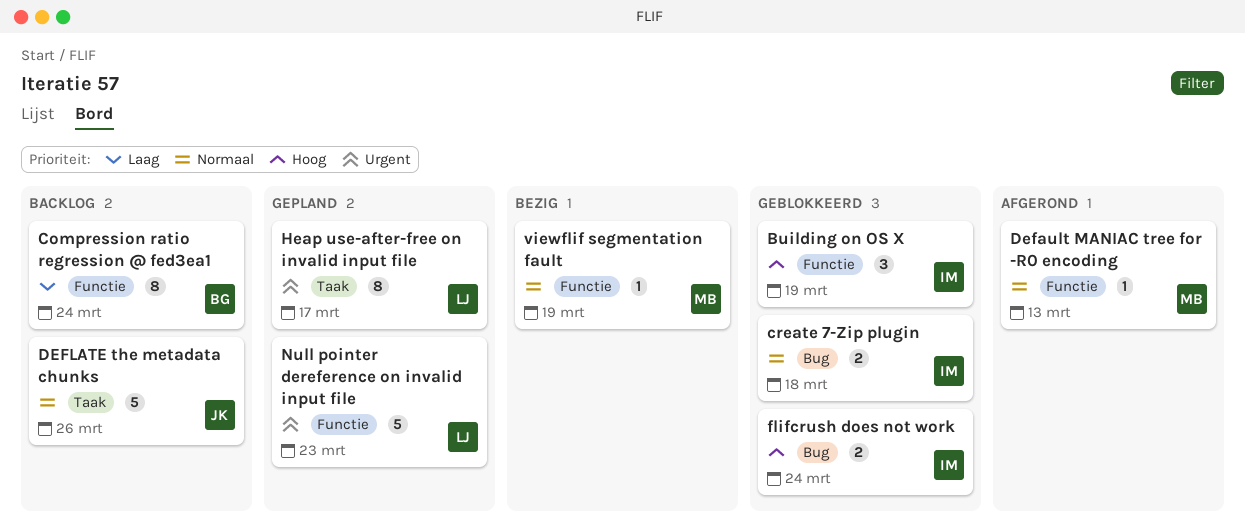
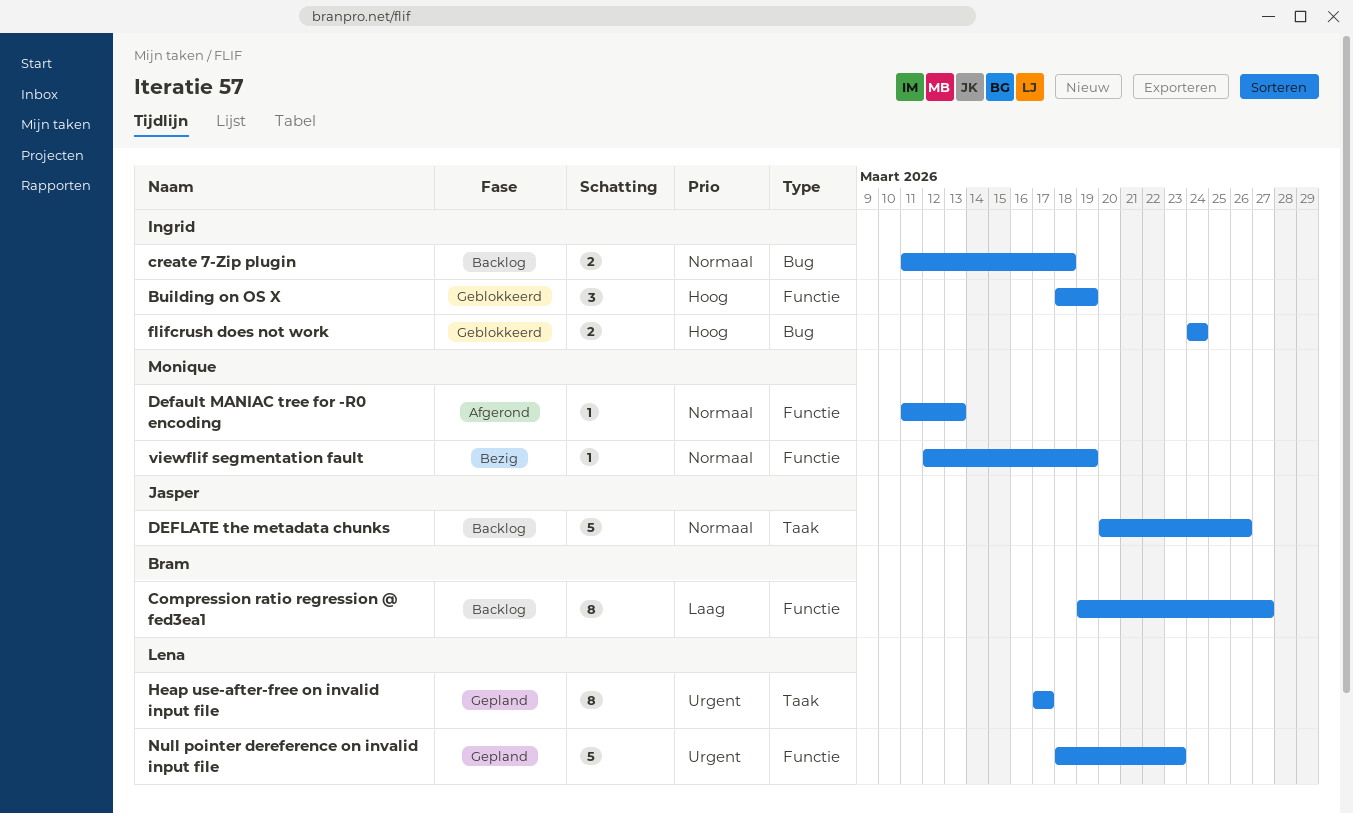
Compression ratio regression @ fed3ea1, due: Mar 24 -> Mar 27
create 7-Zip plugin, status: Geblokkeerd -> Backlog

